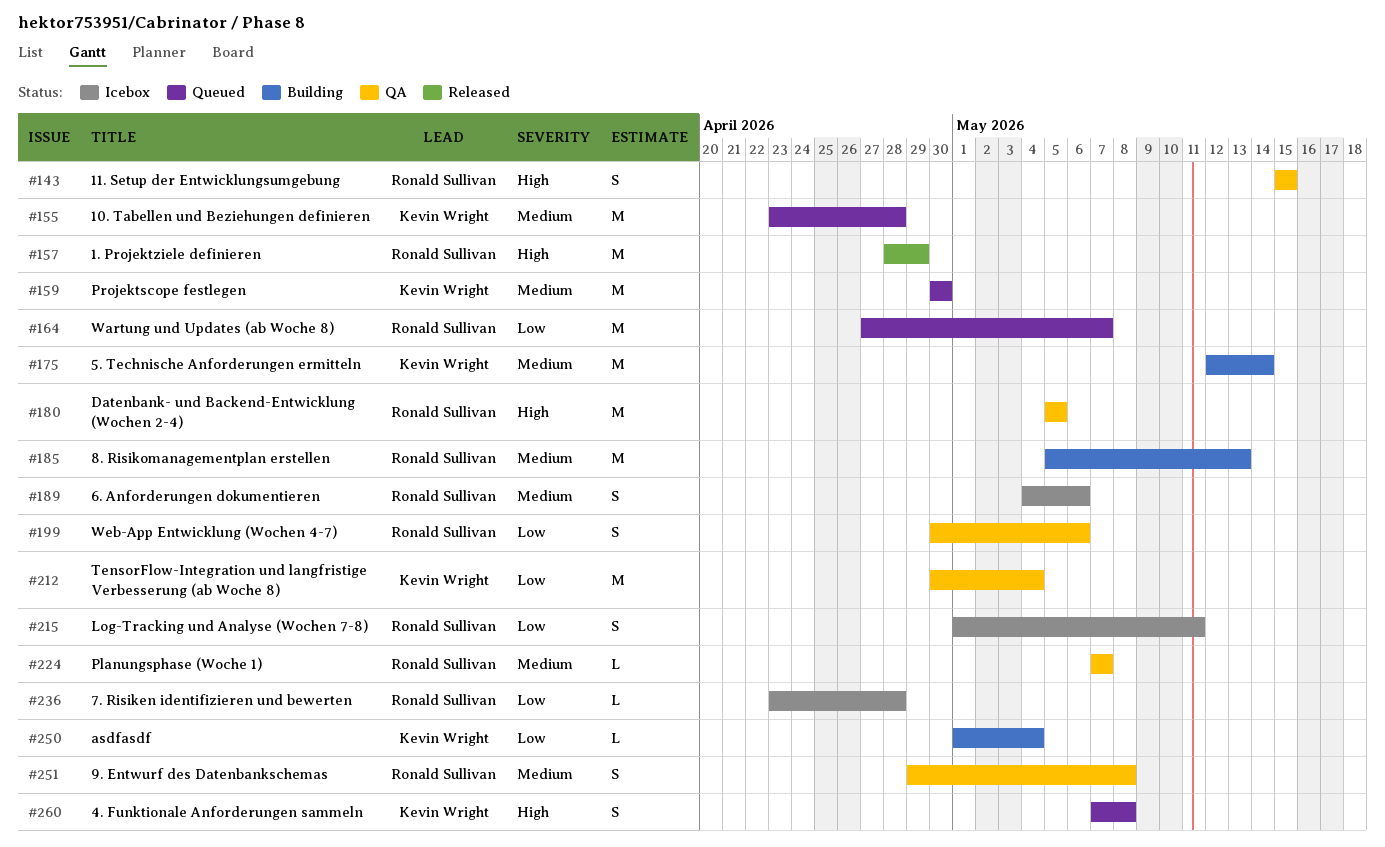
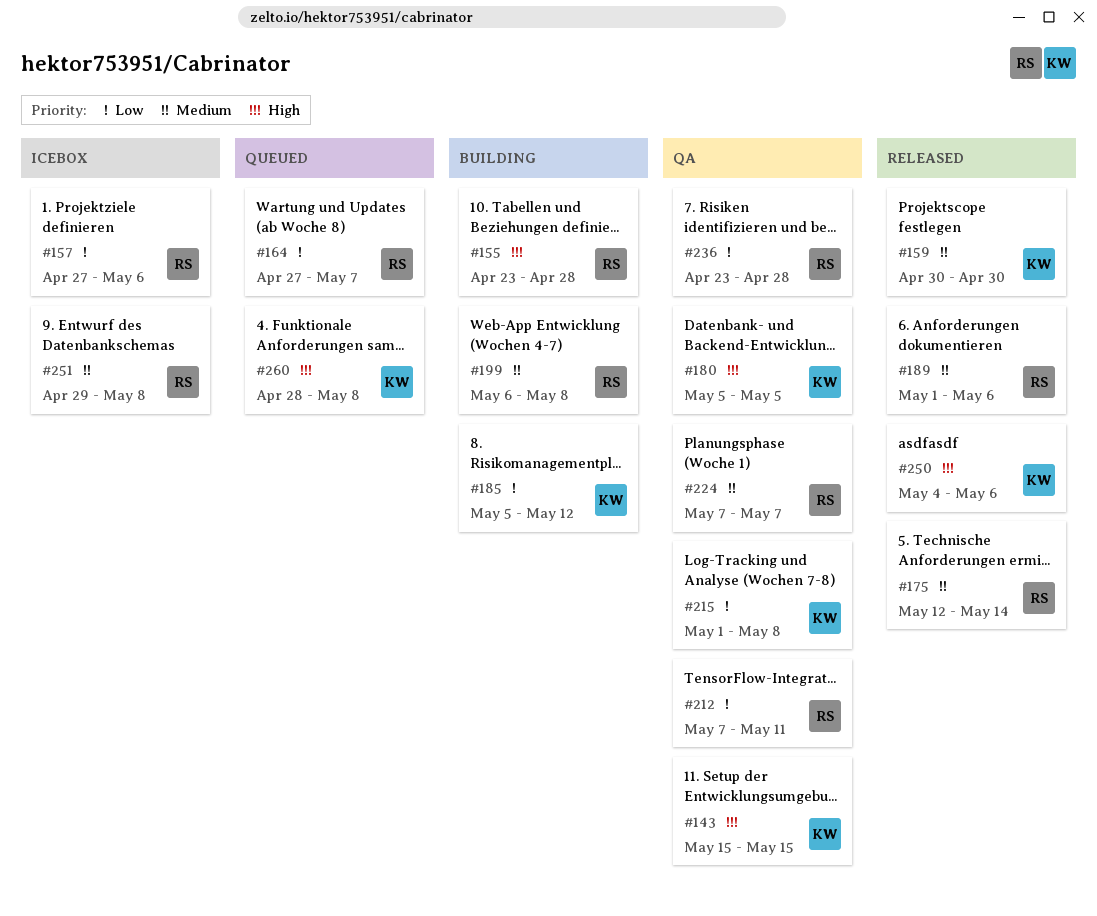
#143, owner: Ronald Sullivan -> Kevin Wright
#155, status: Queued -> Building
#155, owner: Kevin Wright -> Ronald Sullivan
#155, priority: Medium -> High
#157, status: Released -> Icebox
#157, priority: High -> Low
#157, start: Apr 28 -> Apr 27
#157, due: Apr 29 -> May 6
#159, status: Queued -> Released
#175, status: Building -> Released
#175, owner: Kevin Wright -> Ronald Sullivan
#180, owner: Ronald Sullivan -> Kevin Wright
#185, owner: Ronald Sullivan -> Kevin Wright
#185, priority: Medium -> Low
#185, due: May 13 -> May 12
#189, status: Icebox -> Released
#189, start: May 4 -> May 1
#199, status: QA -> Building
#199, priority: Low -> Medium
#199, start: Apr 30 -> May 6
#199, due: May 6 -> May 8
#212, owner: Kevin Wright -> Ronald Sullivan
#212, start: Apr 30 -> May 7
#212, due: May 4 -> May 11
#215, status: Icebox -> QA
#215, owner: Ronald Sullivan -> Kevin Wright
#215, due: May 11 -> May 8
#236, status: Icebox -> QA
#250, status: Building -> Released
#250, priority: Low -> High
#250, start: May 1 -> May 4
#250, due: May 4 -> May 6
#251, status: QA -> Icebox
#260, start: May 7 -> Apr 28

